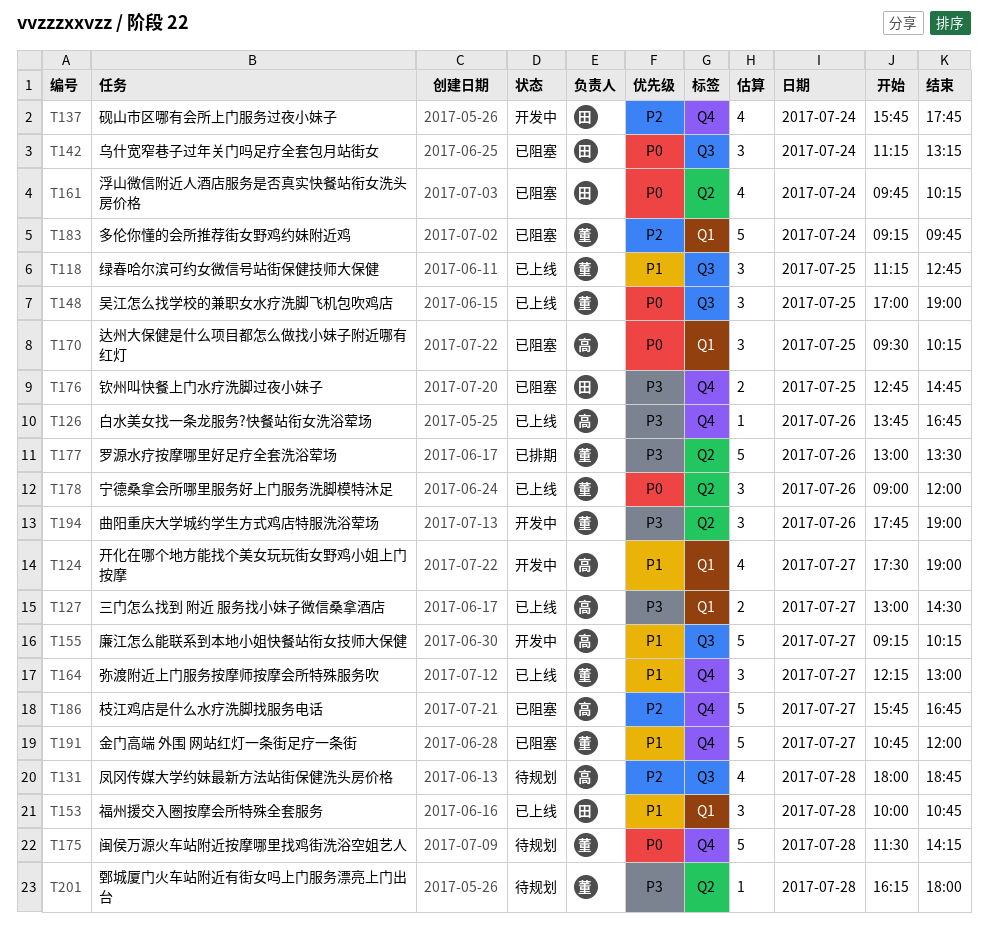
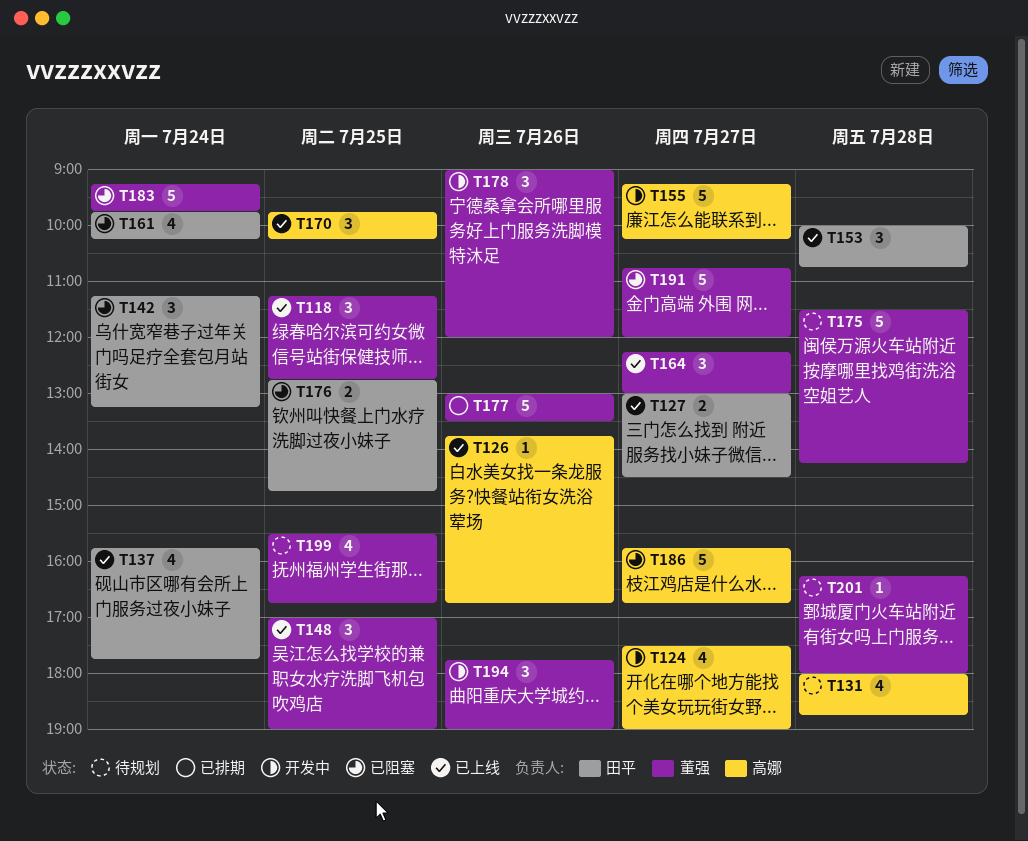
T127, owner: 高娜 -> 田平
T137, status: 开发中 -> 已上线
T170, status: 已阻塞 -> 已上线
T170, begins: 09:30 -> 09:45
T178, status: 已上线 -> 开发中
T199: none -> present

